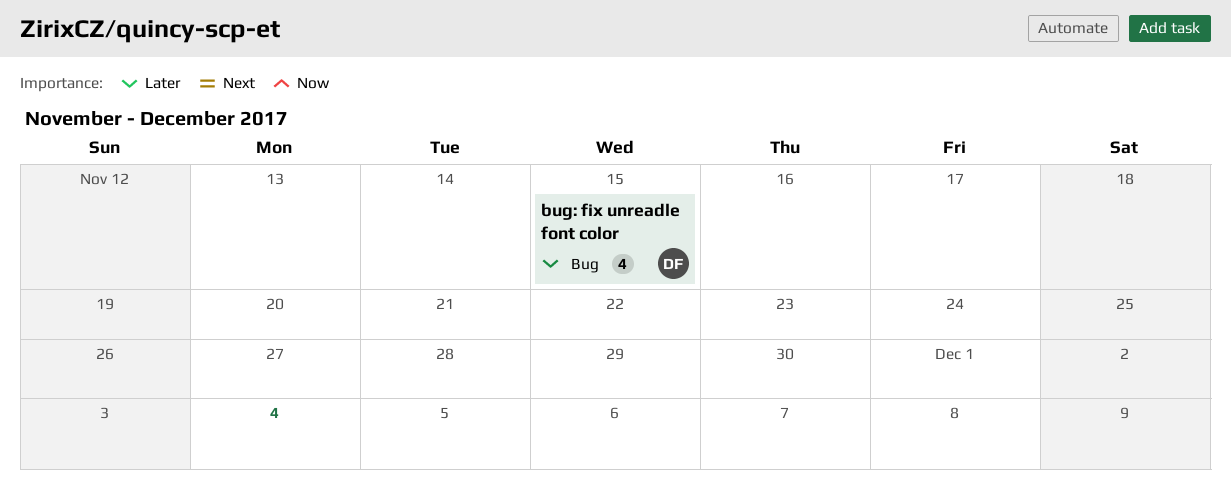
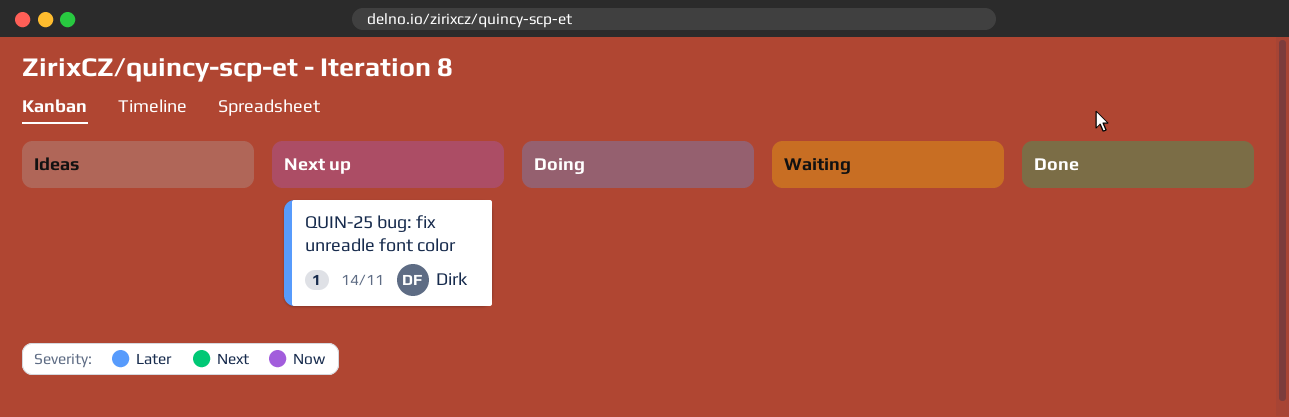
bug: fix unreadle font color, estimate: 4 -> 1
bug: fix unreadle font color, due: Nov 15 -> Nov 14

